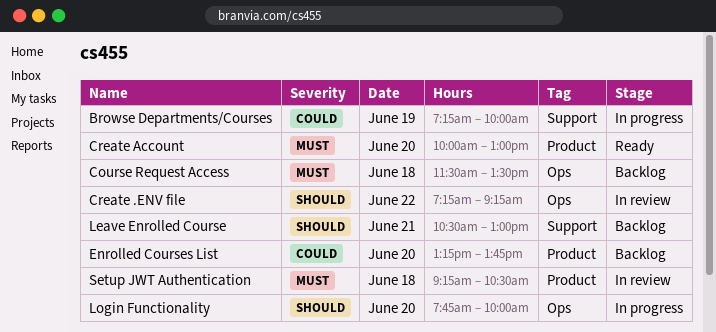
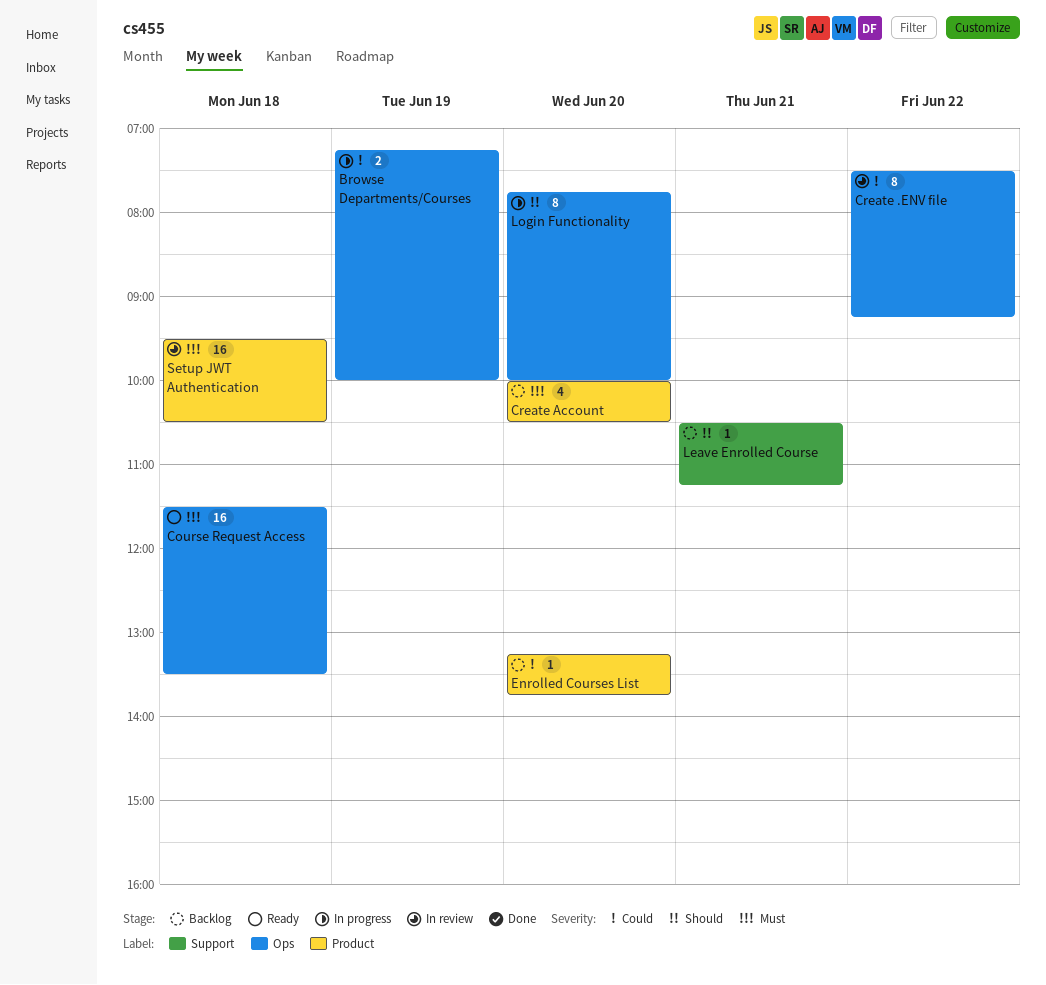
Browse Departments/Courses, label: Support -> Ops
Course Request Access, status: Backlog -> Ready
Create .ENV file, priority: Should -> Could
Create .ENV file, begins: 07:15 -> 07:30
Create Account, status: Ready -> Backlog
Create Account, ends: 13:00 -> 10:30
Leave Enrolled Course, ends: 13:00 -> 11:15
Setup JWT Authentication, begins: 09:15 -> 09:30

